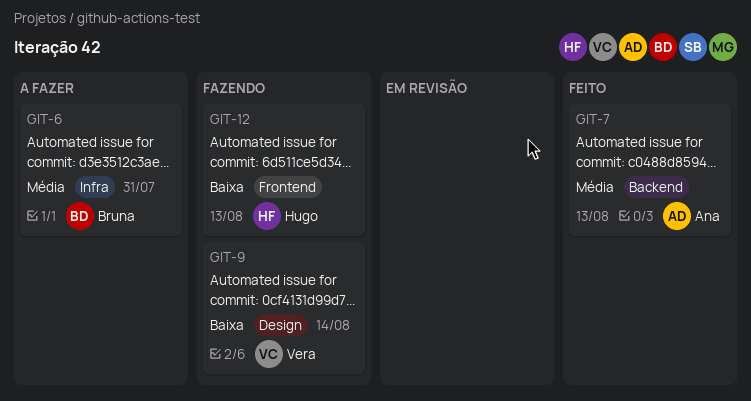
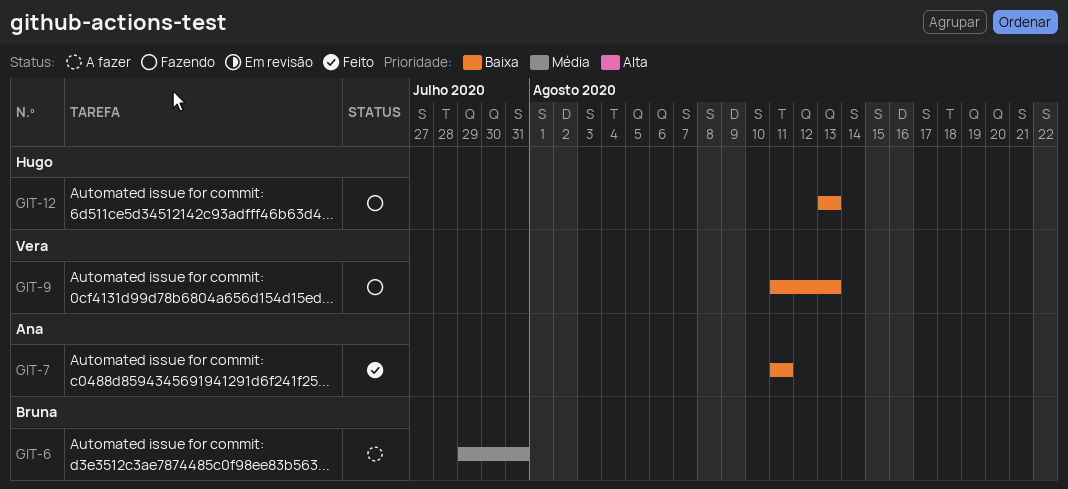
GIT-7, priority: Média -> Baixa
GIT-7, due: Aug 13 -> Aug 11
GIT-9, due: Aug 14 -> Aug 13

